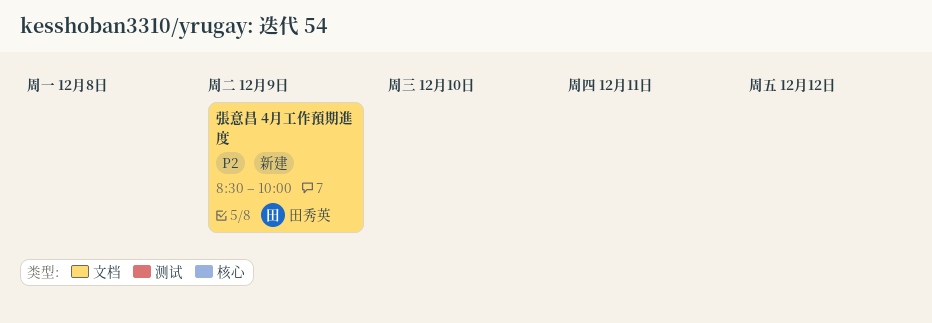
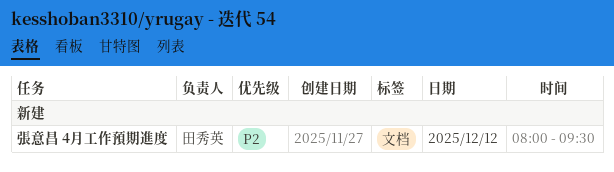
張意昌 4月工作預期進度, day: Dec 9 -> Dec 12
張意昌 4月工作預期進度, begins: 08:30 -> 08:00
張意昌 4月工作預期進度, ends: 10:00 -> 09:30

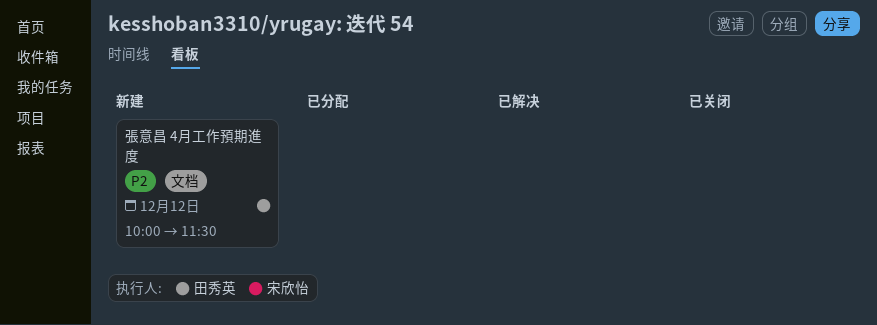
張意昌 4月工作預期進度, begins: 08:00 -> 10:00
張意昌 4月工作預期進度, ends: 09:30 -> 11:30

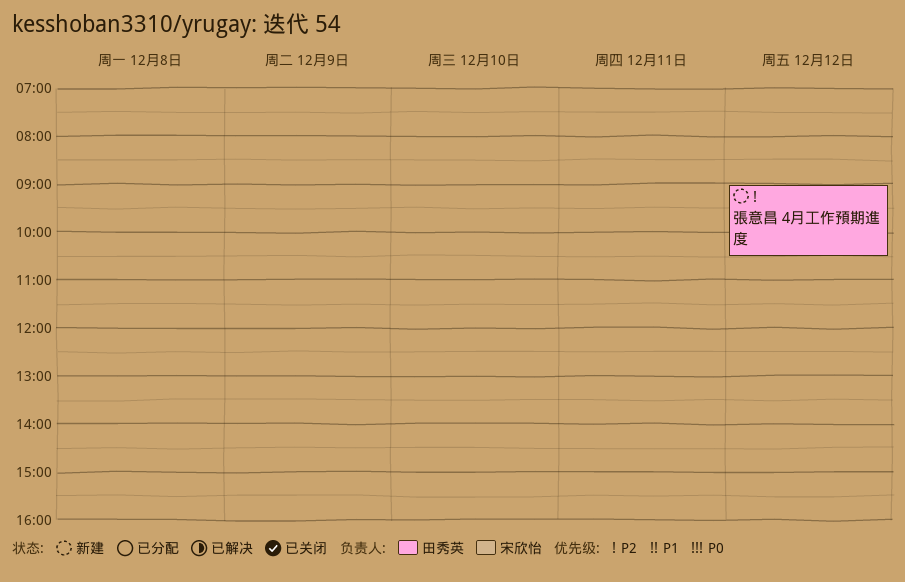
張意昌 4月工作預期進度, begins: 10:00 -> 09:00
張意昌 4月工作預期進度, ends: 11:30 -> 10:30

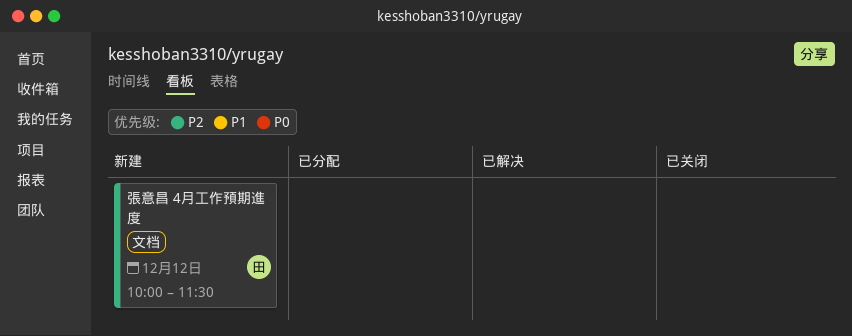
張意昌 4月工作預期進度, begins: 09:00 -> 10:00
張意昌 4月工作預期進度, ends: 10:30 -> 11:30

